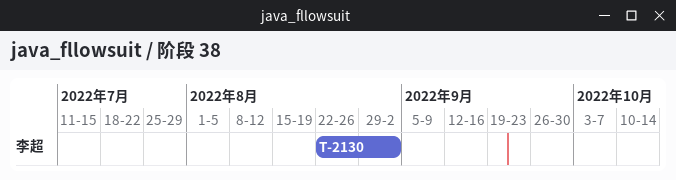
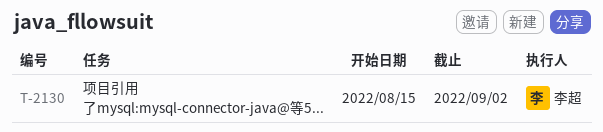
T-2130, start: Aug 22 -> Aug 15

